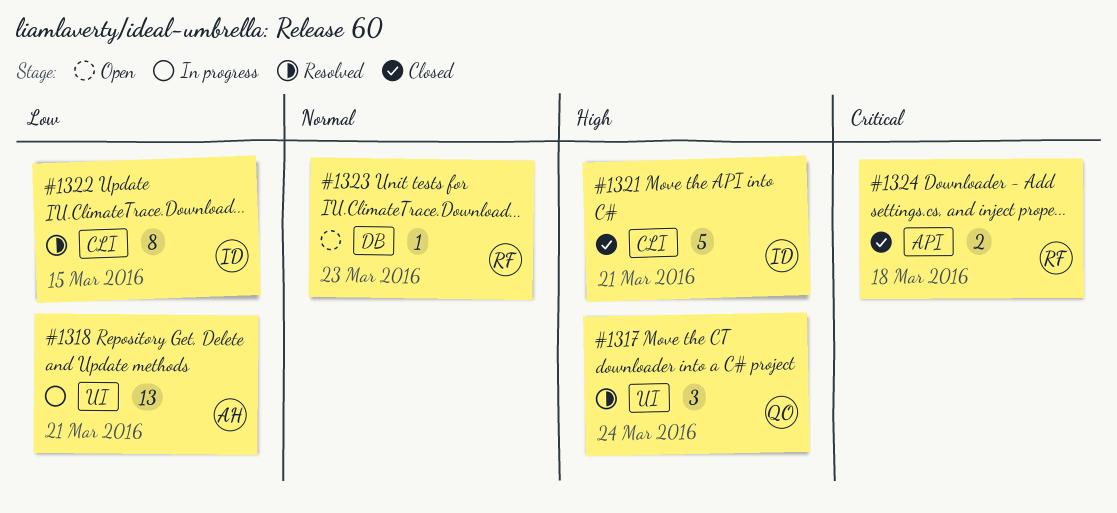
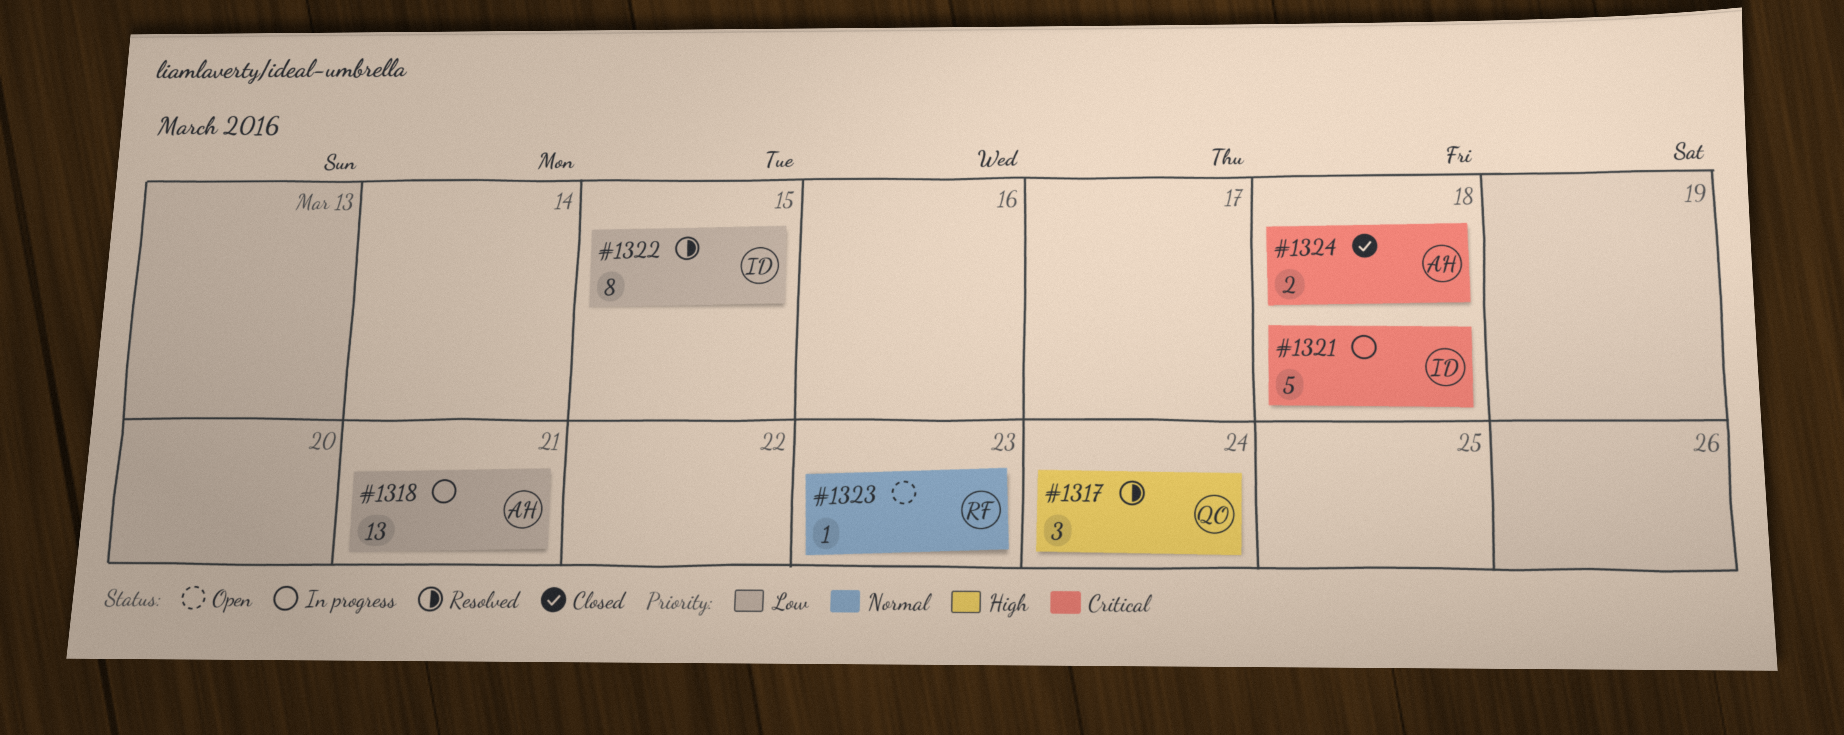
#1321, status: Closed -> In progress
#1321, priority: High -> Critical
#1321, due: Mar 21 -> Mar 18
#1324, owner: RF -> AH

